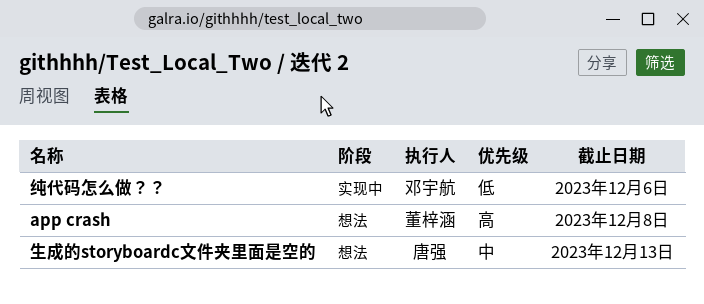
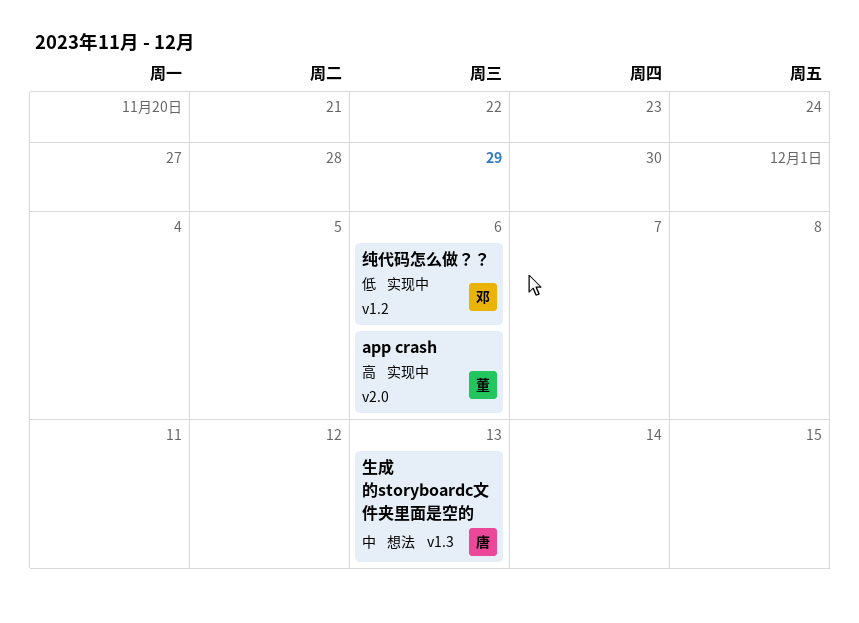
app crash, status: 想法 -> 实现中
app crash, due: Dec 8 -> Dec 6

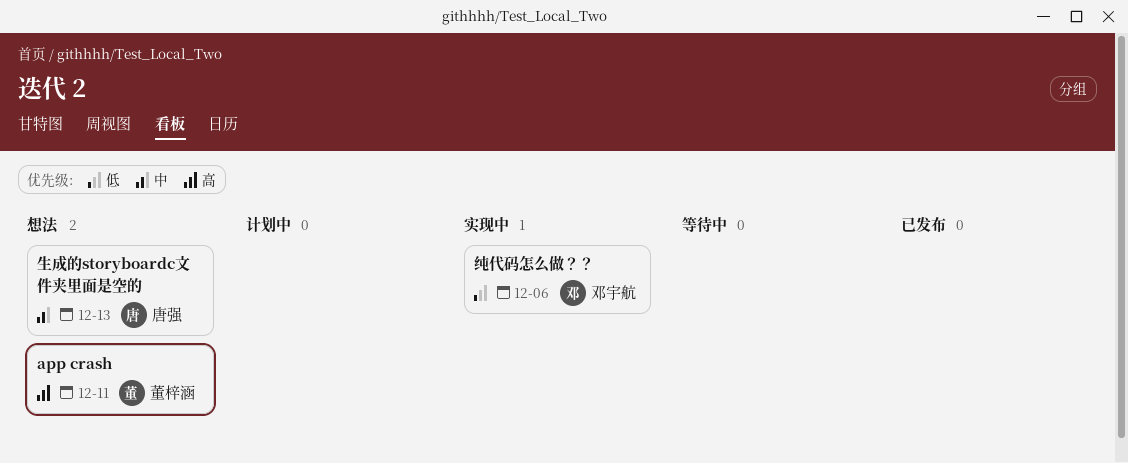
app crash, status: 实现中 -> 想法
app crash, due: Dec 6 -> Dec 11

